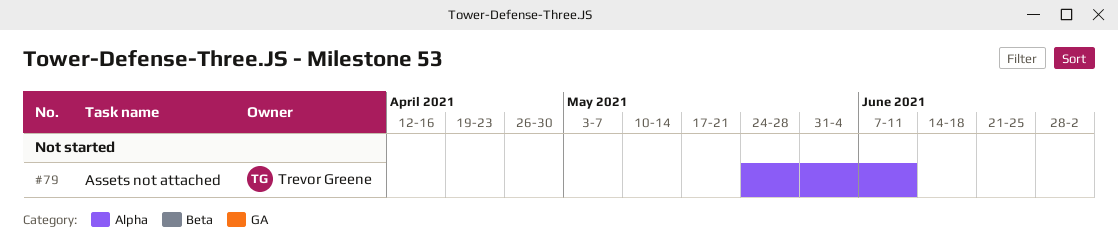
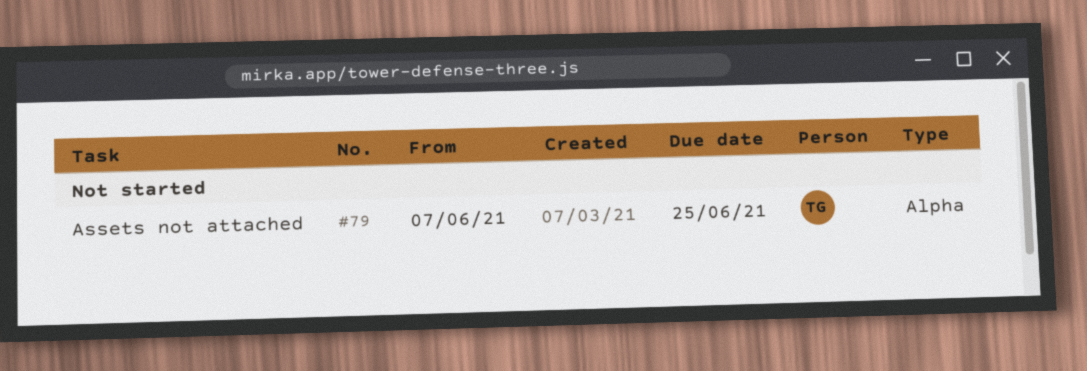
#79, start: May 24 -> Jun 7
#79, due: Jun 11 -> Jun 25

